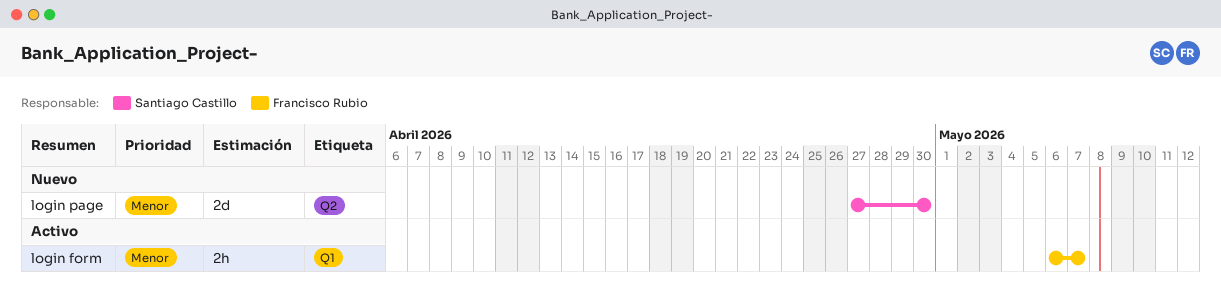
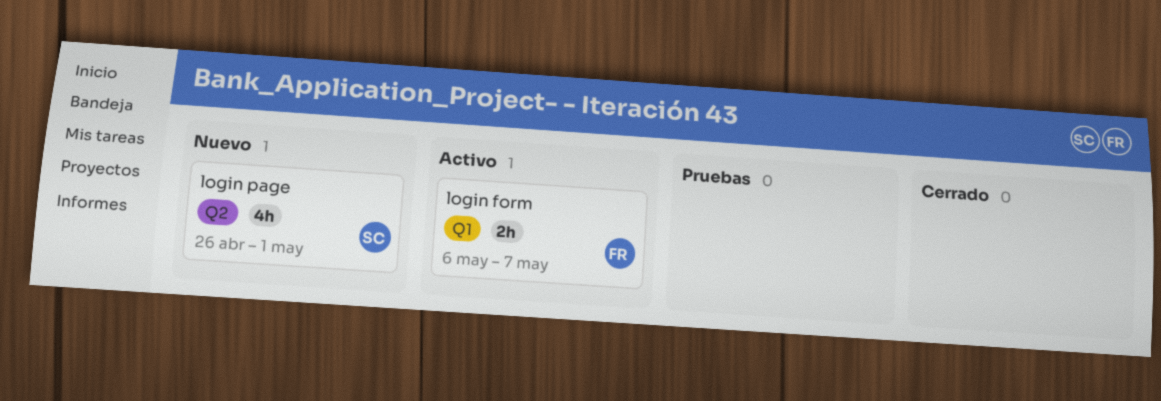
login page, estimate: 2d -> 4h
login page, start: Apr 27 -> Apr 26
login page, due: Apr 30 -> May 1

